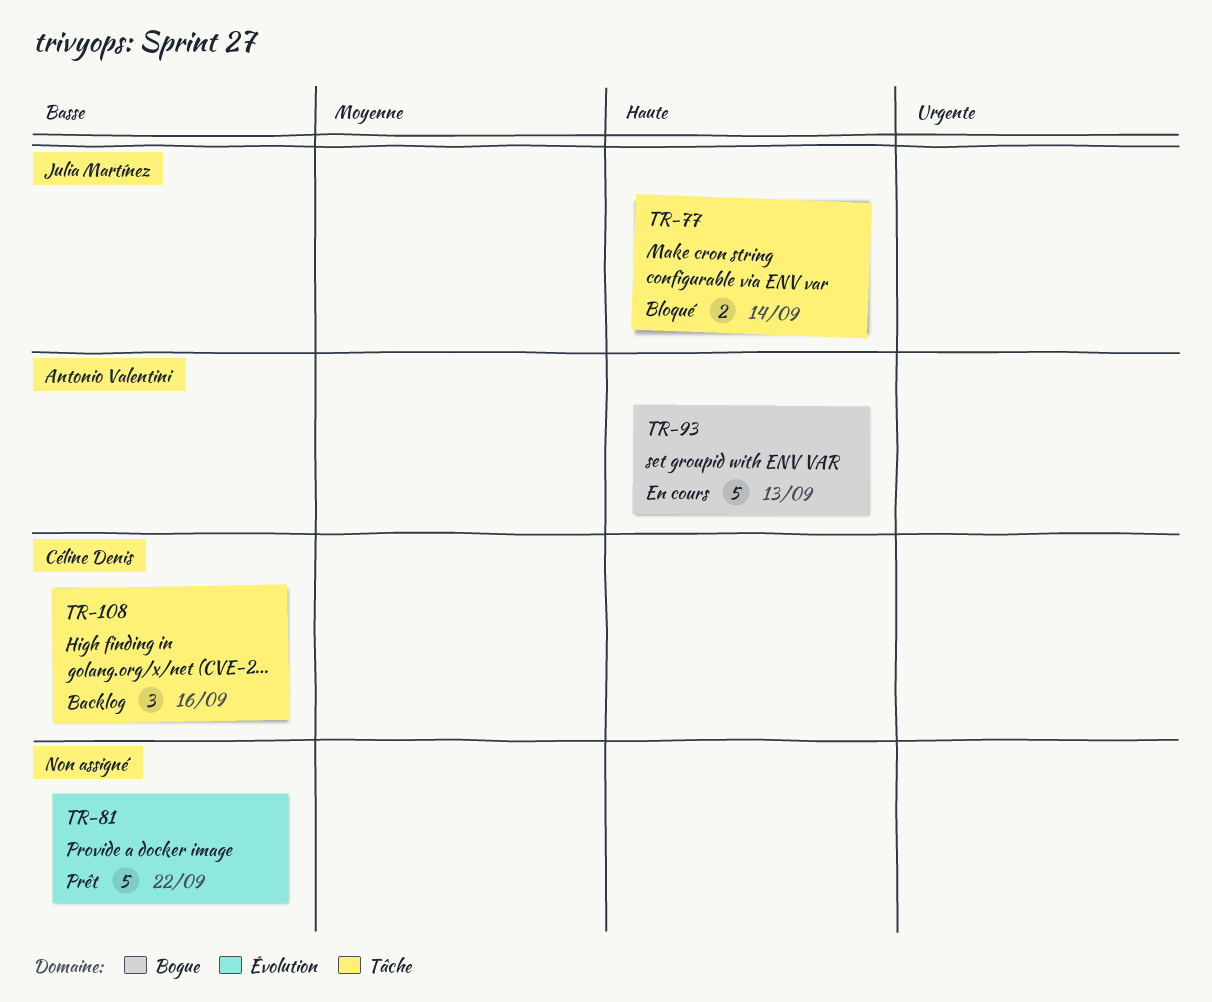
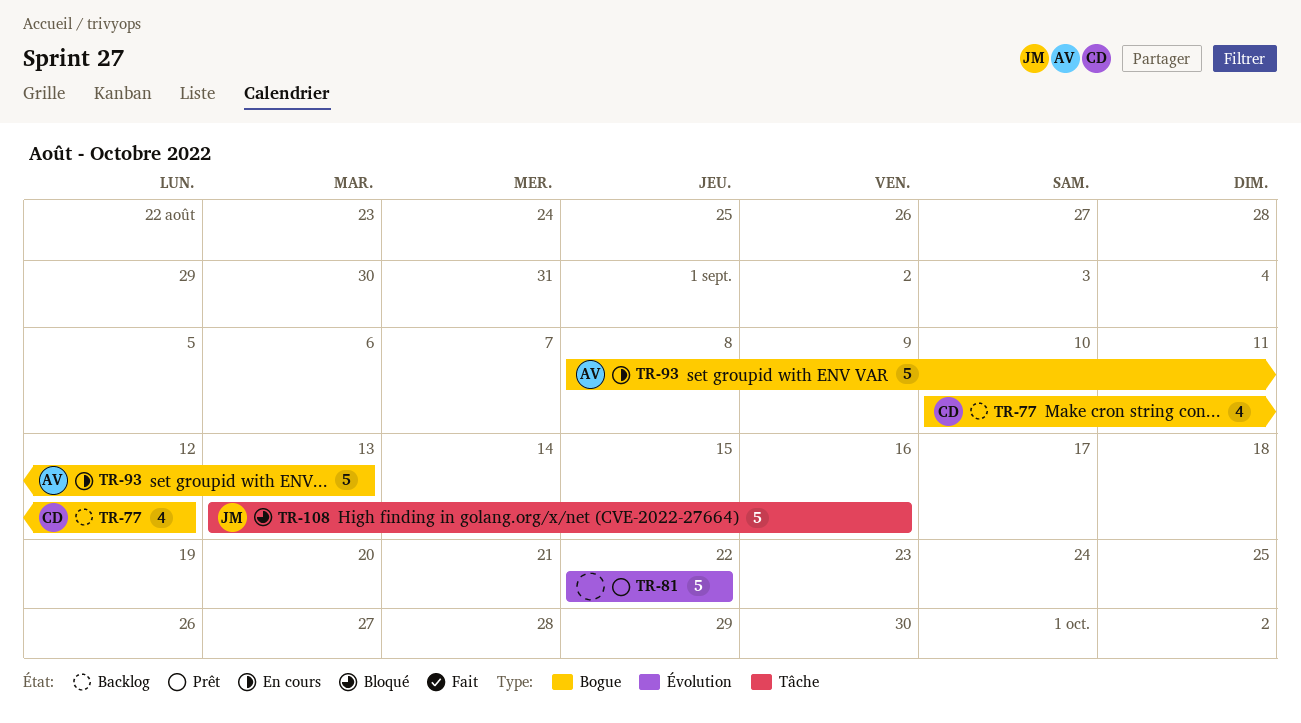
TR-77, status: Bloqué -> Backlog
TR-77, owner: Julia Martínez -> Céline Denis
TR-77, label: Tâche -> Bogue
TR-77, estimate: 2 -> 4
TR-77, due: Sep 14 -> Sep 12
TR-108, status: Backlog -> Bloqué
TR-108, owner: Céline Denis -> Julia Martínez
TR-108, estimate: 3 -> 5

